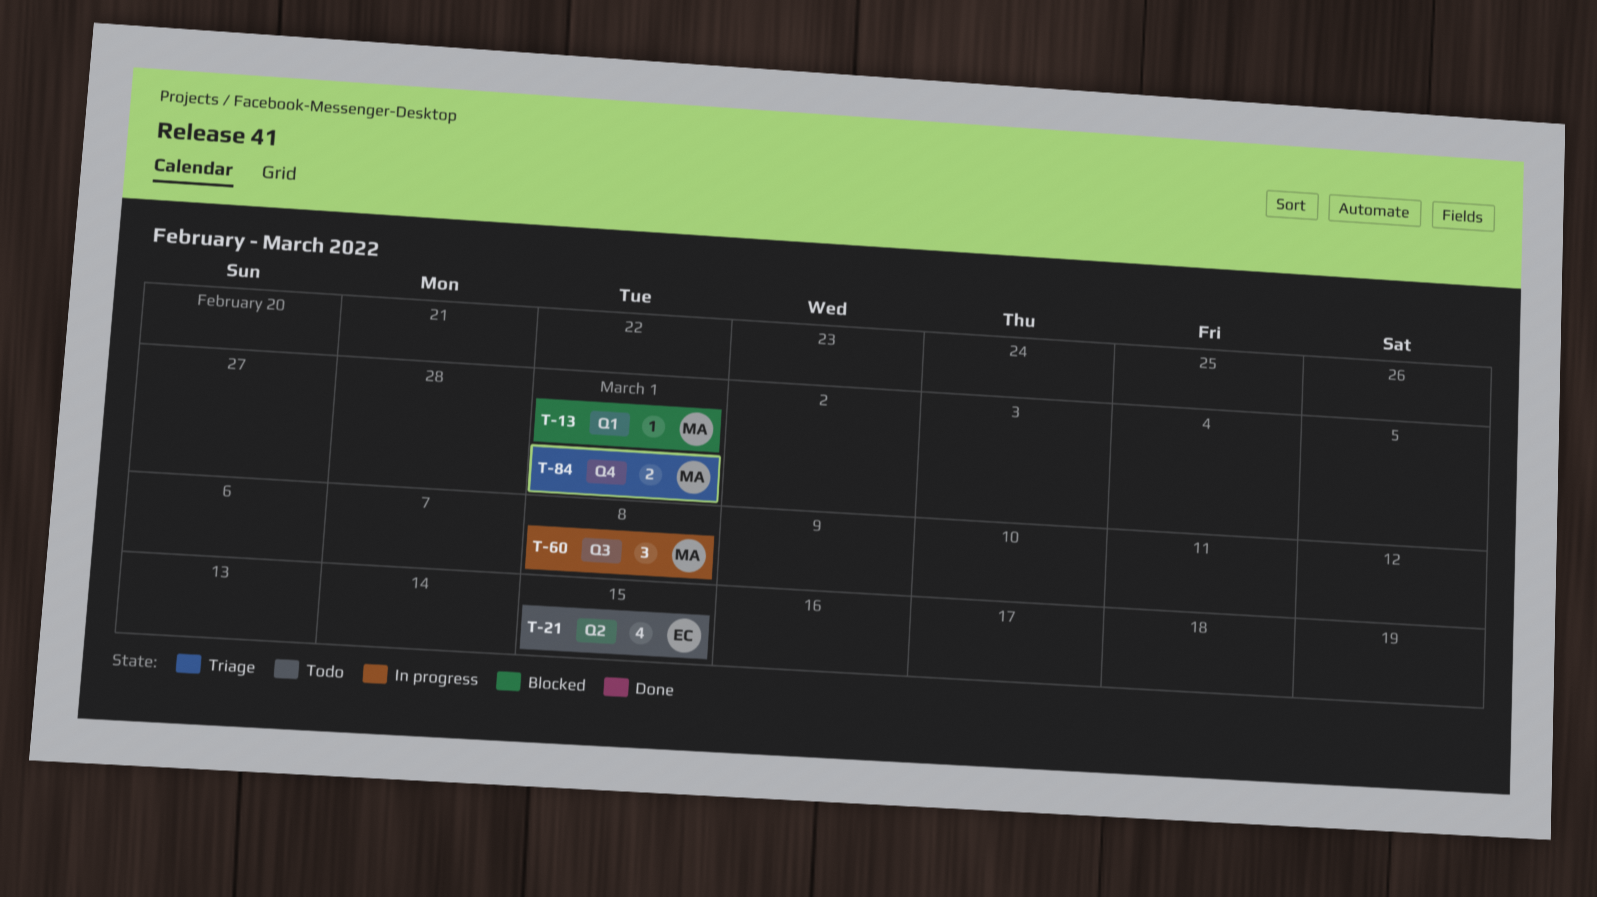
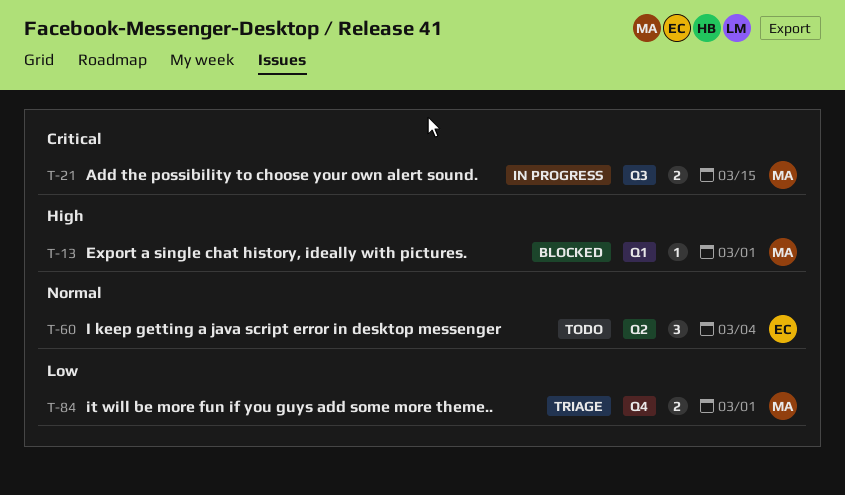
T-21, status: Todo -> In progress
T-21, owner: EC -> MA
T-21, label: Q2 -> Q3
T-21, estimate: 4 -> 2
T-60, status: In progress -> Todo
T-60, owner: MA -> EC
T-60, label: Q3 -> Q2
T-60, due: Mar 8 -> Mar 4

